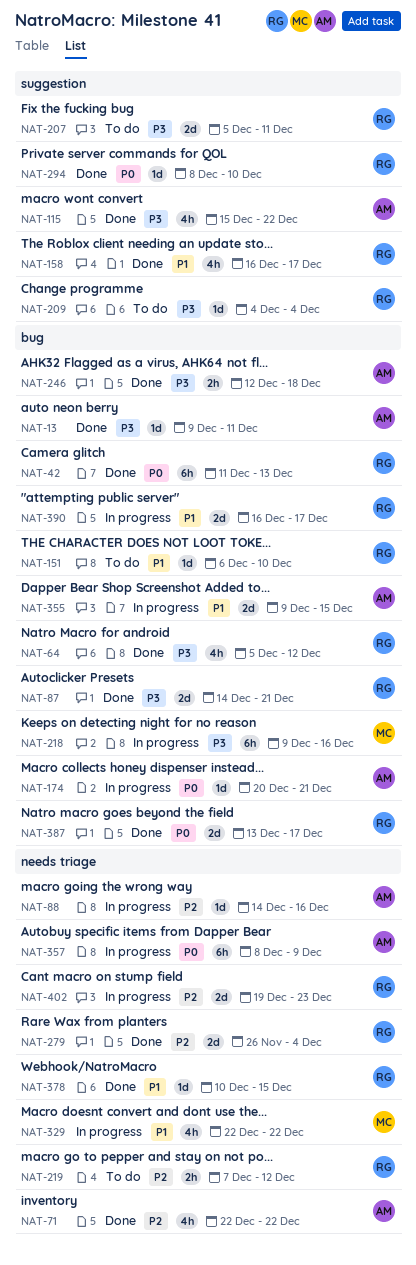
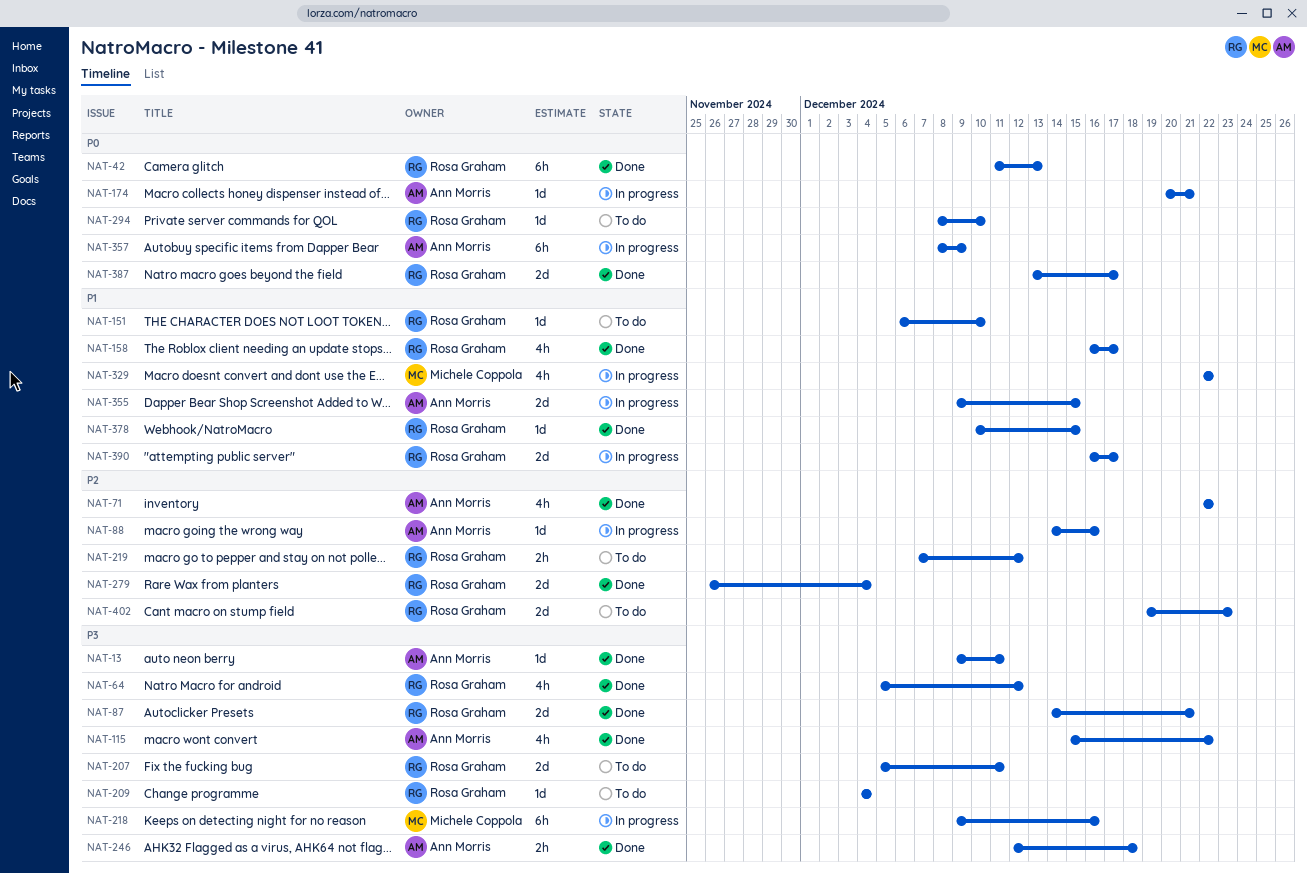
NAT-294, status: Done -> To do
NAT-402, status: In progress -> To do

